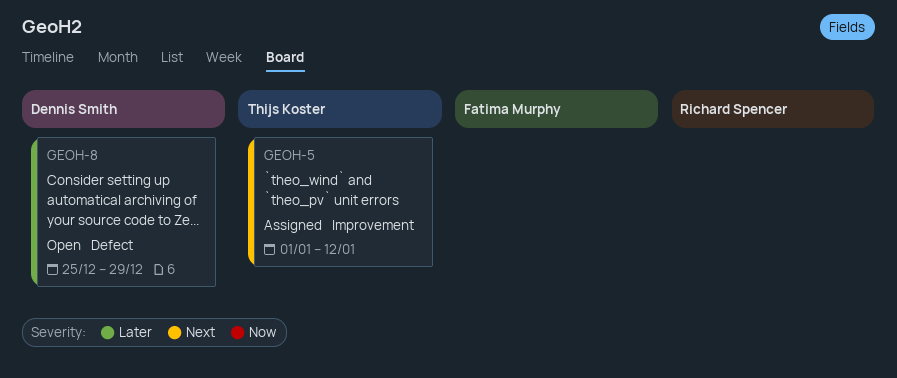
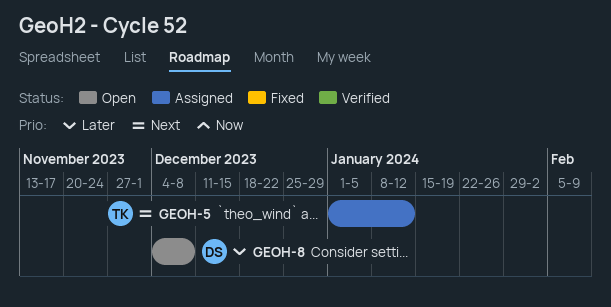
GEOH-8, start: Dec 25 -> Dec 4
GEOH-8, due: Dec 29 -> Dec 8

